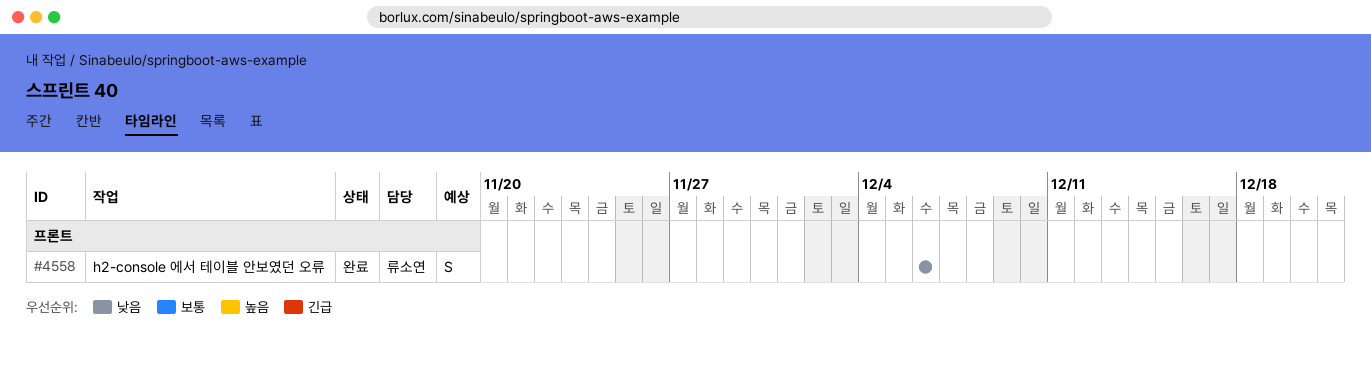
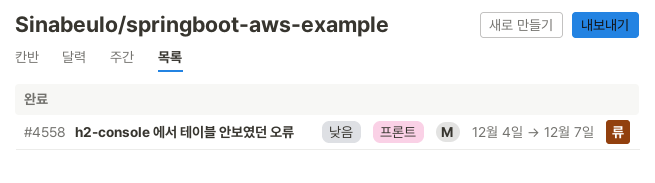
#4558, estimate: S -> M
#4558, start: Dec 6 -> Dec 4
#4558, due: Dec 6 -> Dec 7

